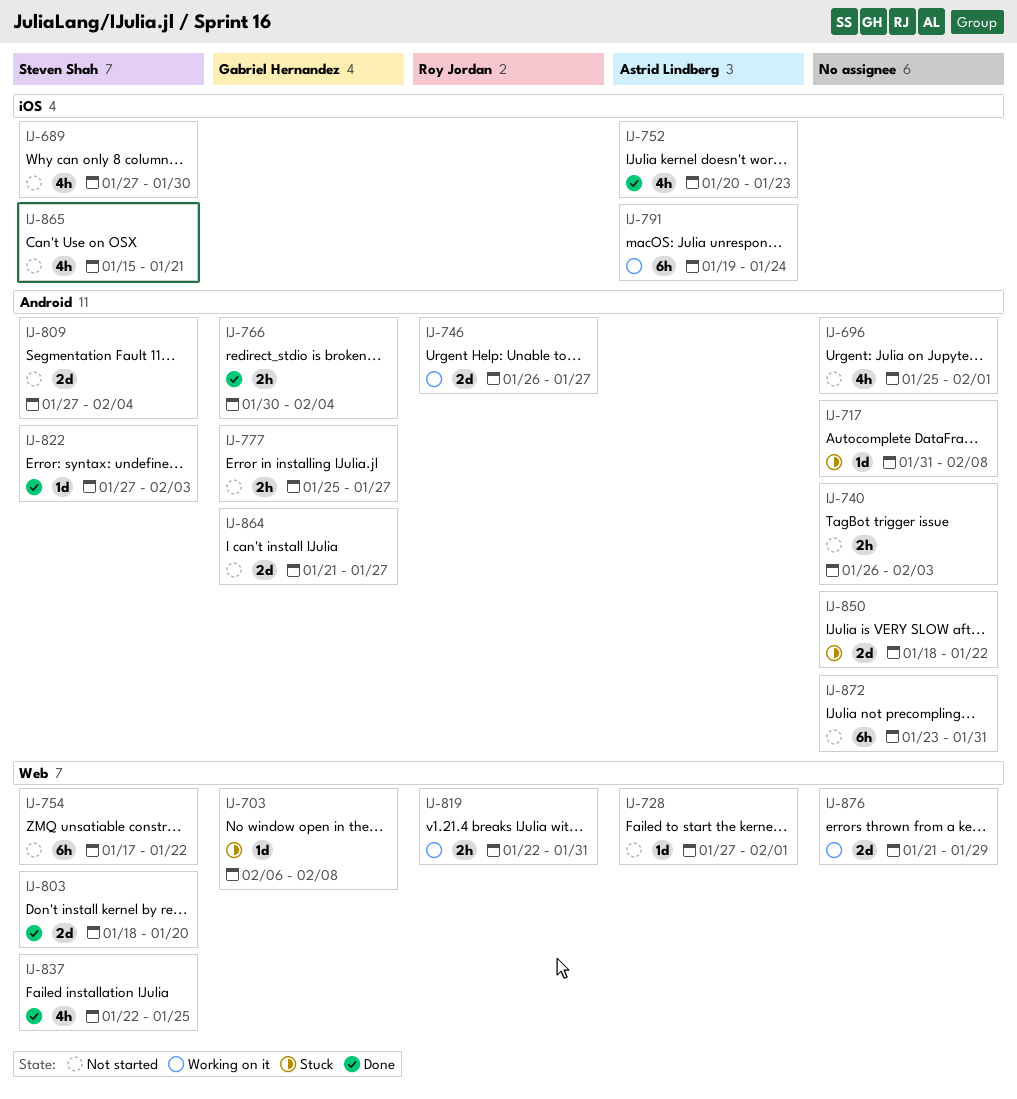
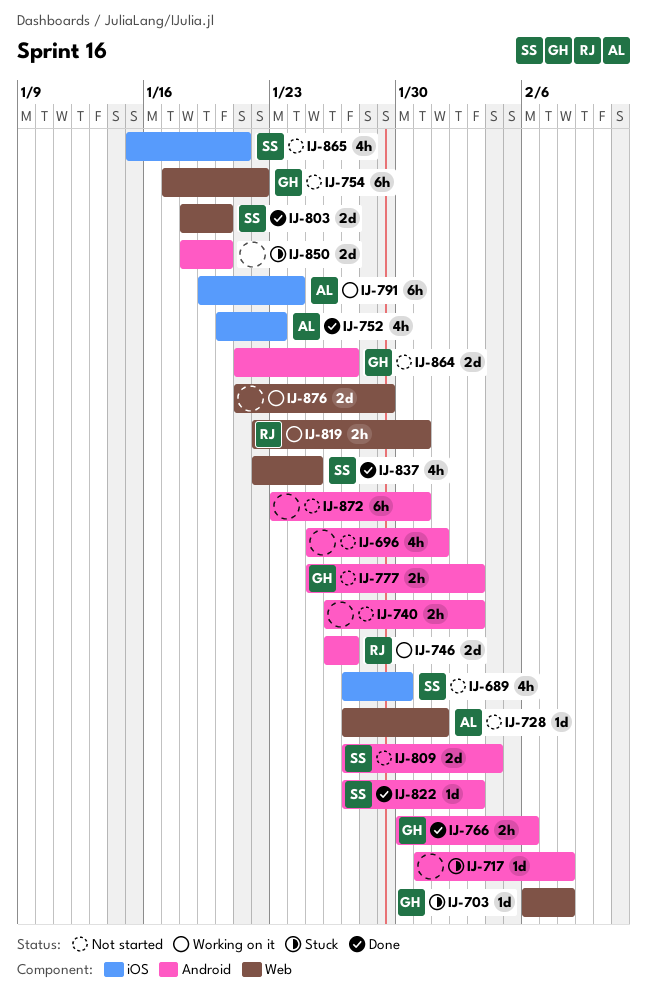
IJ-754, owner: Steven Shah -> Gabriel Hernandez
IJ-766, due: Feb 4 -> Feb 6
IJ-777, due: Jan 27 -> Feb 3
IJ-850, due: Jan 22 -> Jan 20

